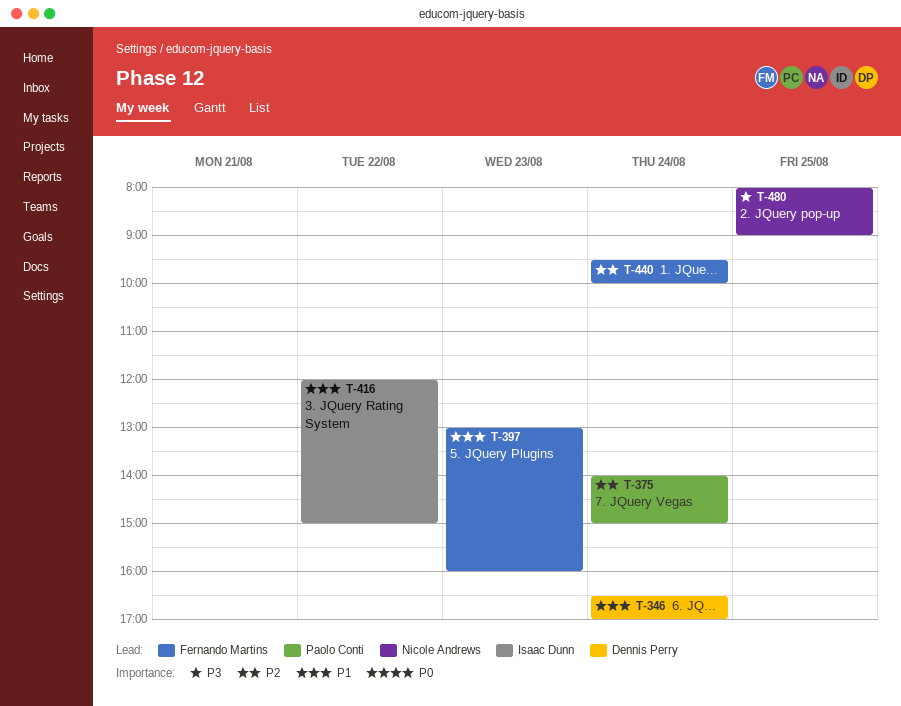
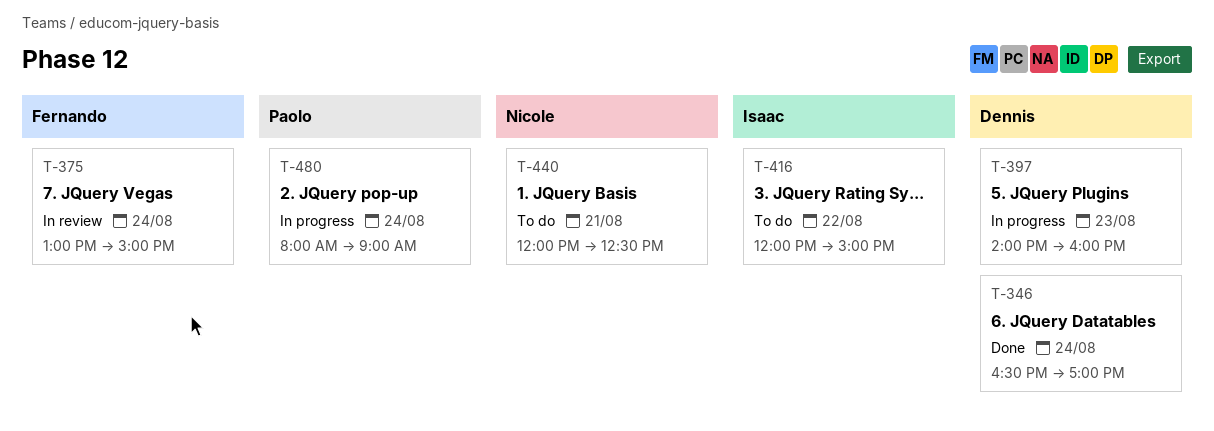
T-375, owner: Paolo Conti -> Fernando Martins
T-375, begins: 14:00 -> 13:00
T-397, owner: Fernando Martins -> Dennis Perry
T-397, begins: 13:00 -> 14:00
T-440, owner: Fernando Martins -> Nicole Andrews
T-440, day: Aug 24 -> Aug 21
T-440, begins: 09:30 -> 12:00
T-440, ends: 10:00 -> 12:30
T-480, owner: Nicole Andrews -> Paolo Conti
T-480, day: Aug 25 -> Aug 24

